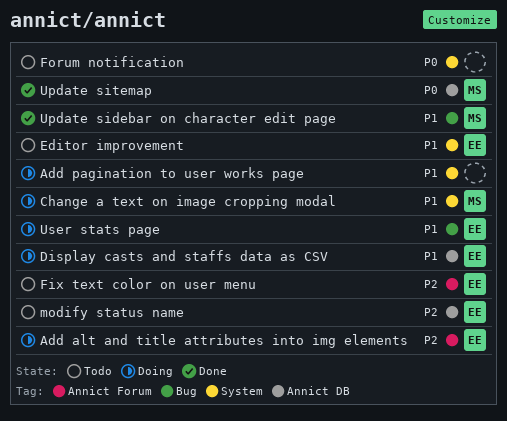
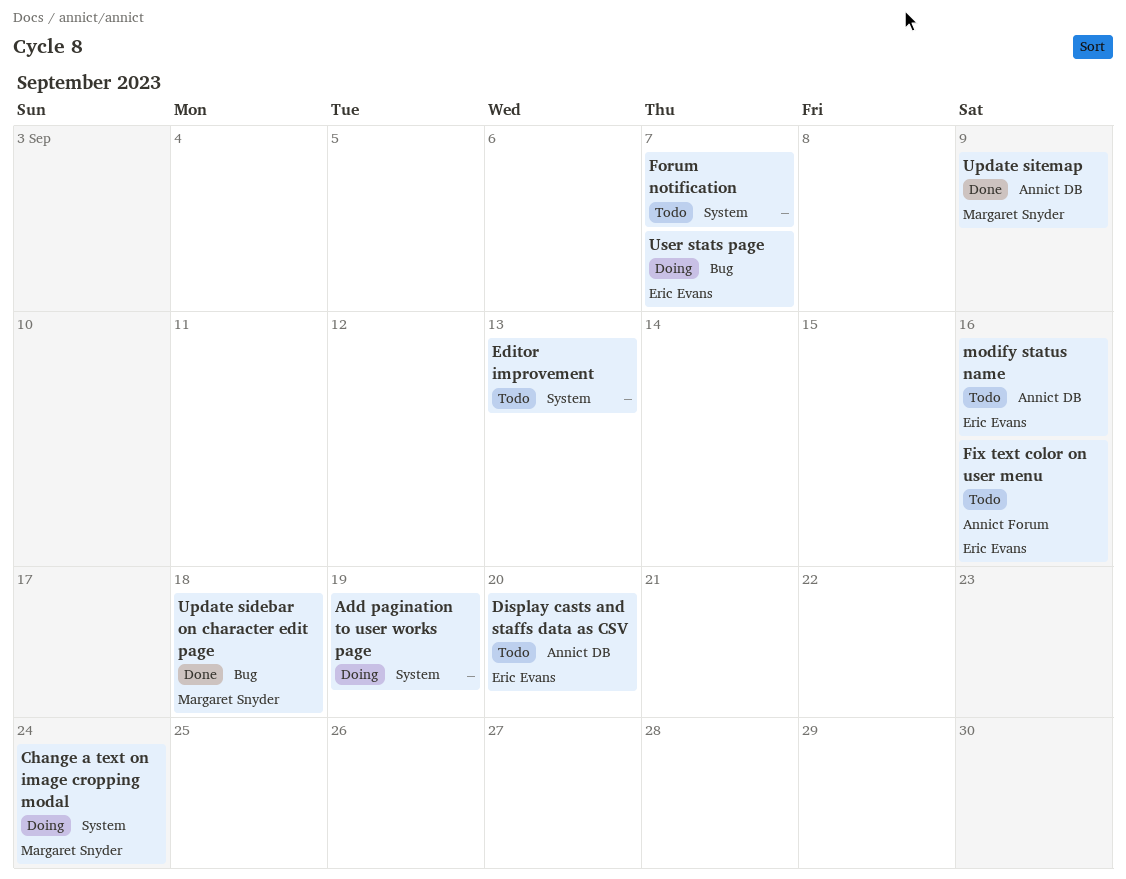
Add alt and title attributes into img elements: present -> none
Display casts and staffs data as CSV, status: Doing -> Todo
Editor improvement, owner: Eric Evans -> none

